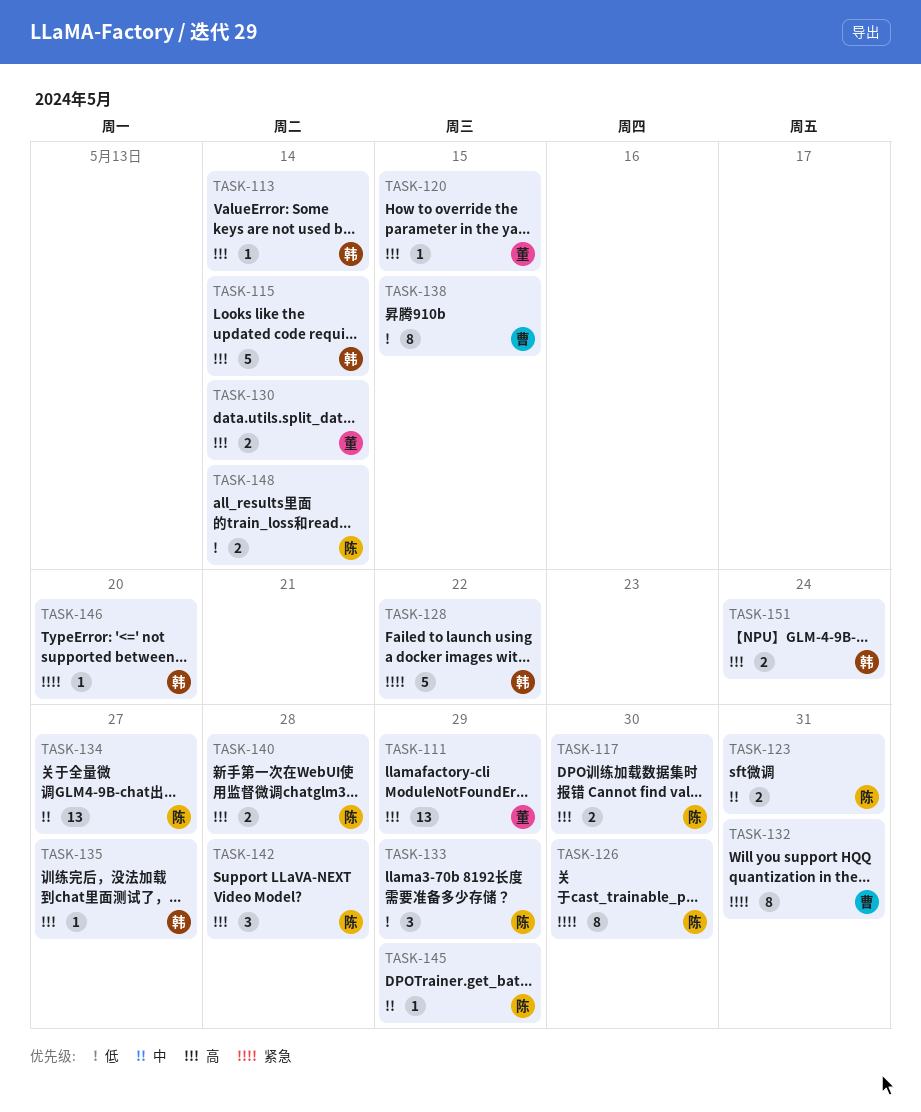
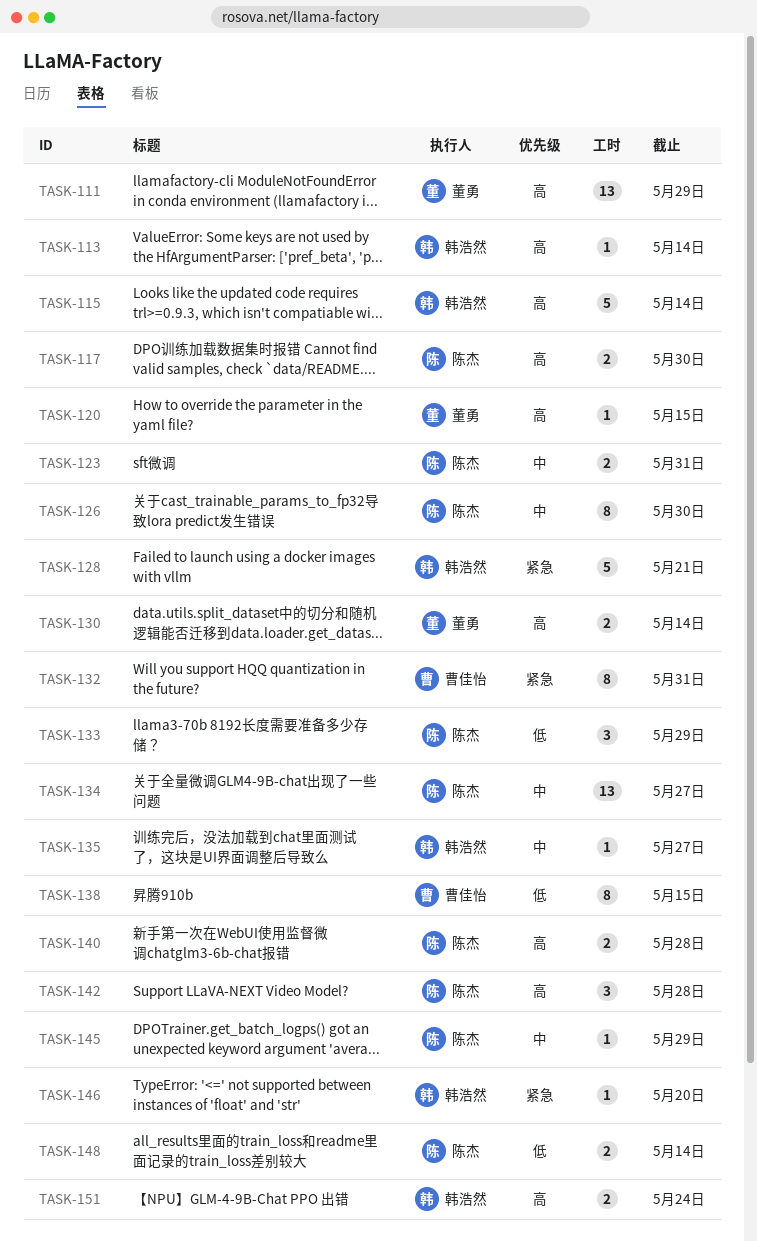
TASK-126, priority: 紧急 -> 中
TASK-128, due: May 22 -> May 21
TASK-135, priority: 高 -> 中

